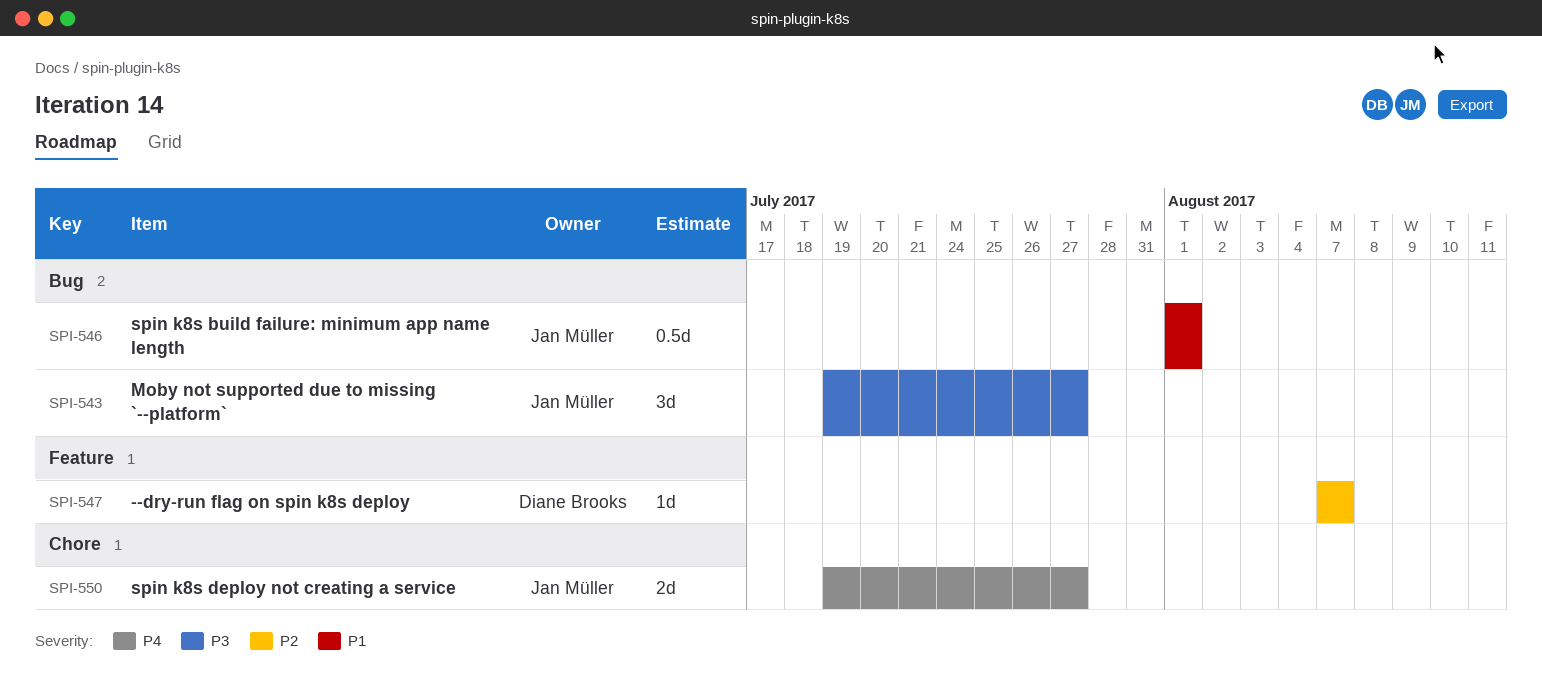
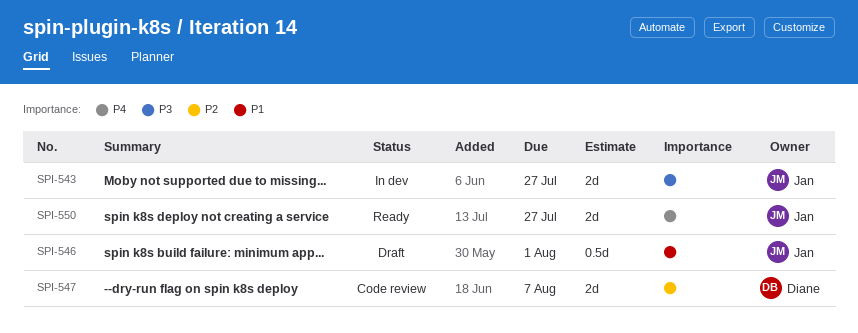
SPI-543, estimate: 3d -> 2d
SPI-547, estimate: 1d -> 2d

